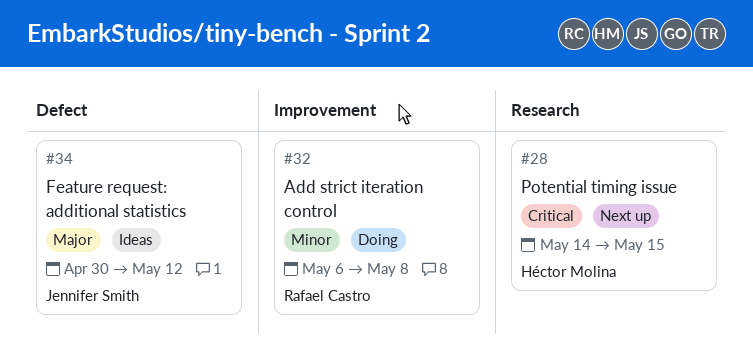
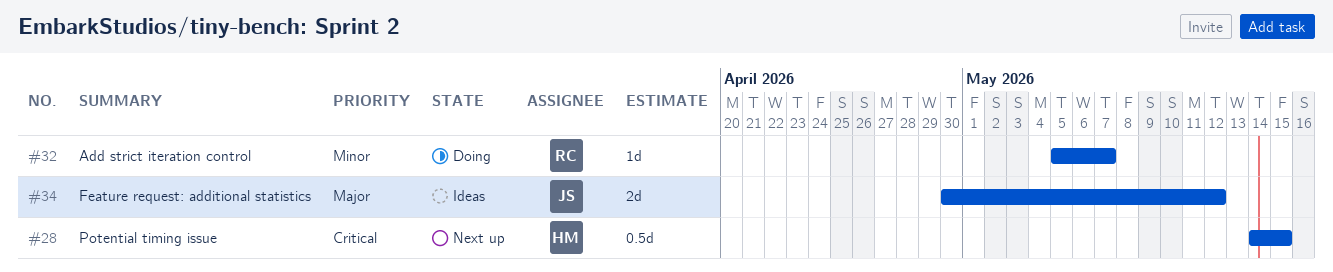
#32, start: May 6 -> May 5
#32, due: May 8 -> May 7

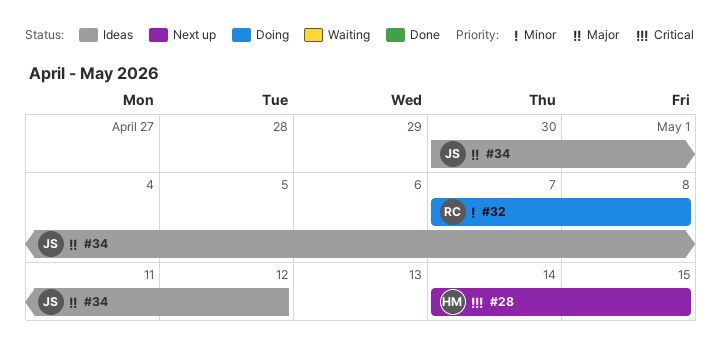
#32, start: May 5 -> May 7
#32, due: May 7 -> May 8

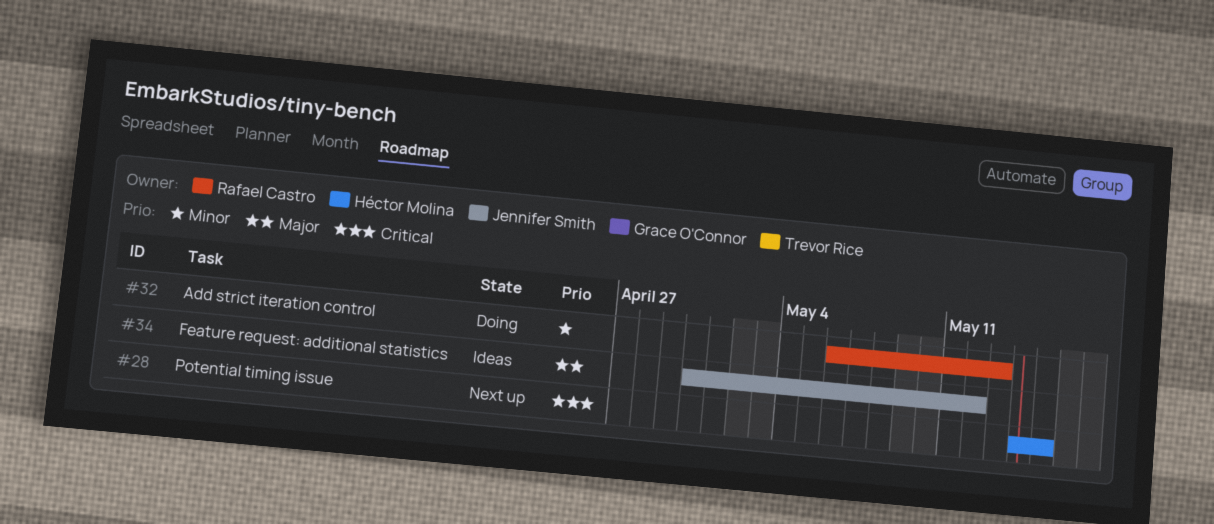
#32, start: May 7 -> May 6
#32, due: May 8 -> May 13

